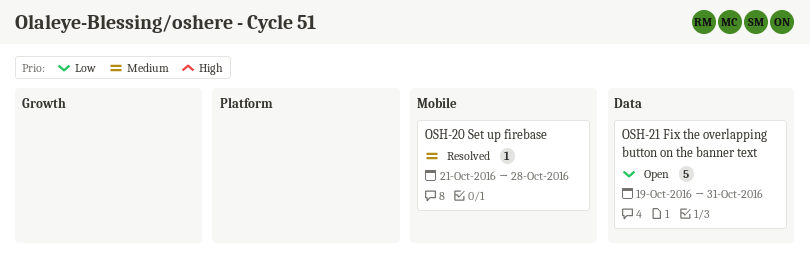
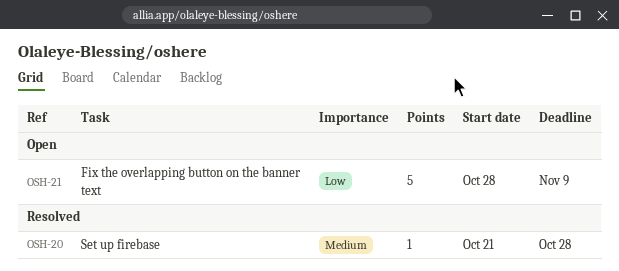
OSH-21, start: Oct 19 -> Oct 28
OSH-21, due: Oct 31 -> Nov 9

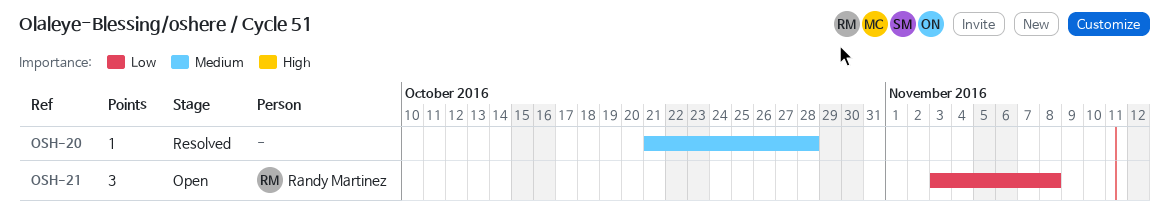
OSH-21, estimate: 5 -> 3
OSH-21, start: Oct 28 -> Nov 3
OSH-21, due: Nov 9 -> Nov 8

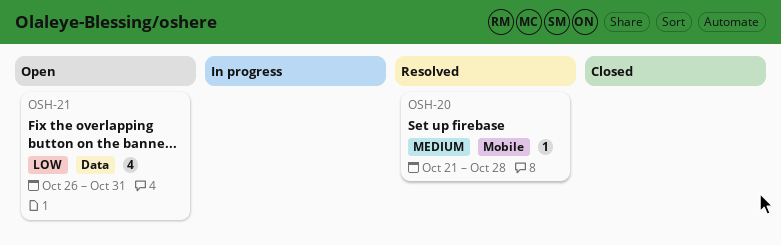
OSH-21, estimate: 3 -> 4
OSH-21, start: Nov 3 -> Oct 26
OSH-21, due: Nov 8 -> Oct 31

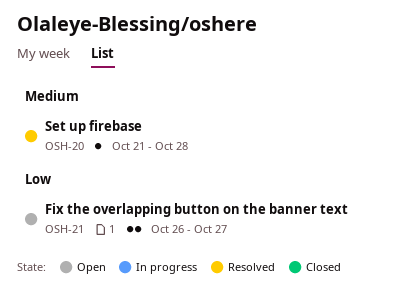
OSH-21, estimate: 4 -> 2
OSH-21, due: Oct 31 -> Oct 27

